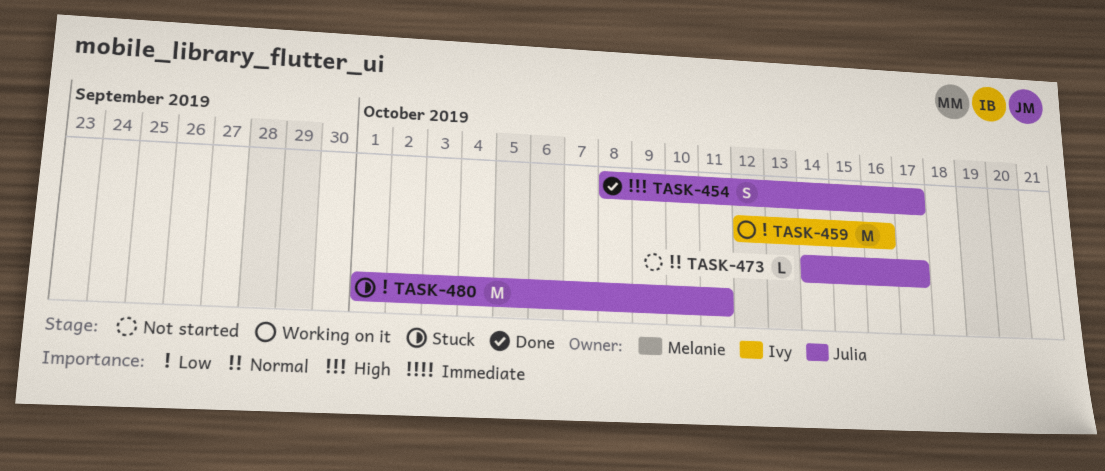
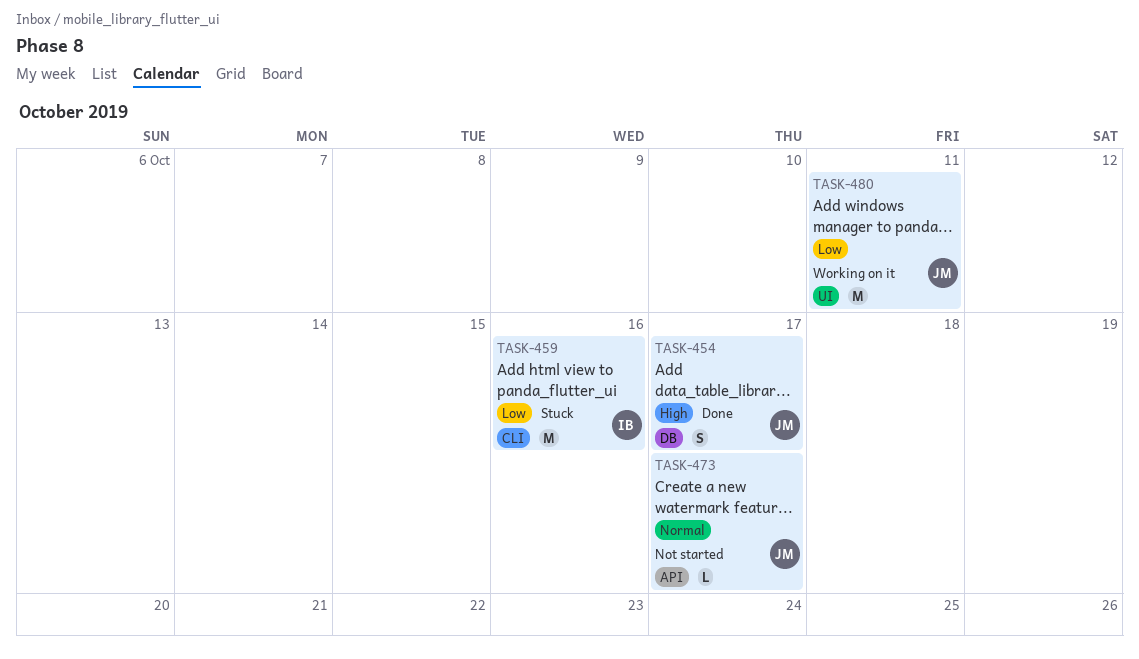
TASK-459, status: Working on it -> Stuck
TASK-480, status: Stuck -> Working on it

